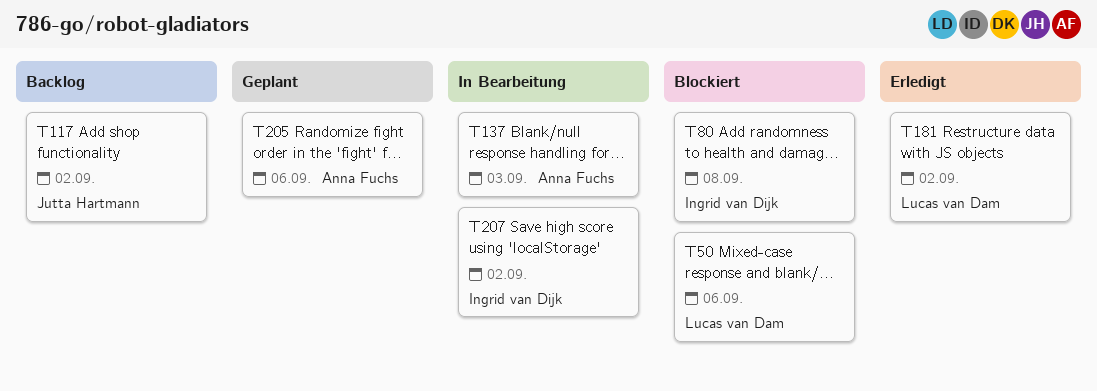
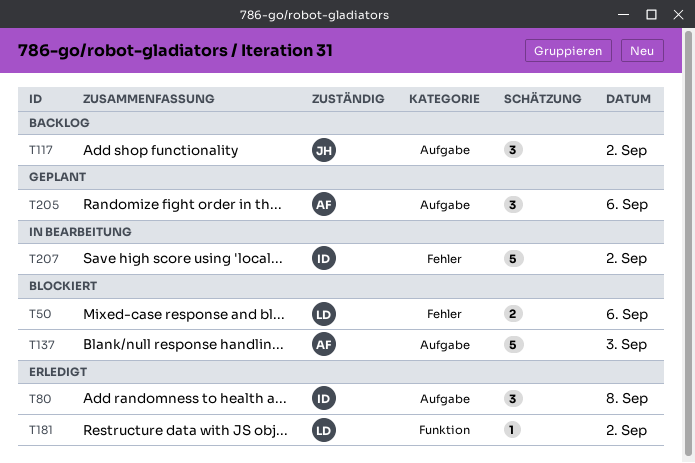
T80, status: Blockiert -> Erledigt
T137, status: In Bearbeitung -> Blockiert

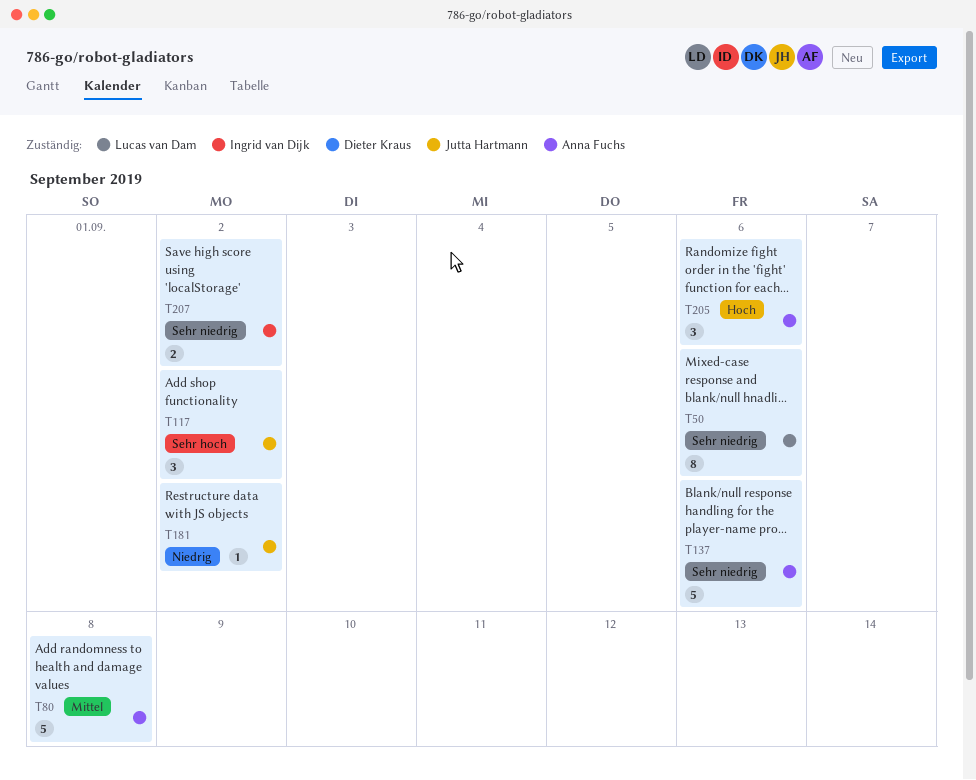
T50, estimate: 2 -> 8
T80, owner: Ingrid van Dijk -> Anna Fuchs
T80, estimate: 3 -> 5
T137, day: Sep 3 -> Sep 6
T181, owner: Lucas van Dam -> Jutta Hartmann
T207, estimate: 5 -> 2

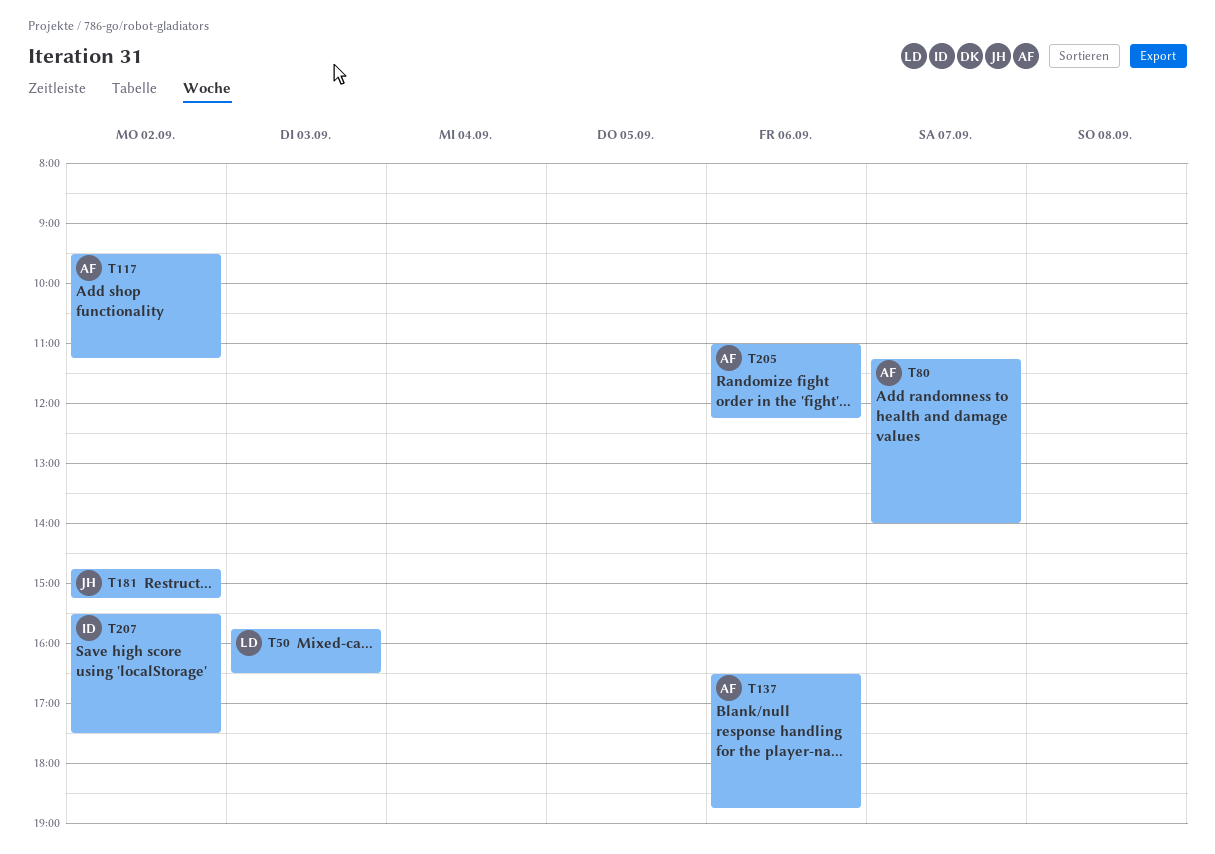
T50, day: Sep 6 -> Sep 3
T80, day: Sep 8 -> Sep 7
T117, owner: Jutta Hartmann -> Anna Fuchs

